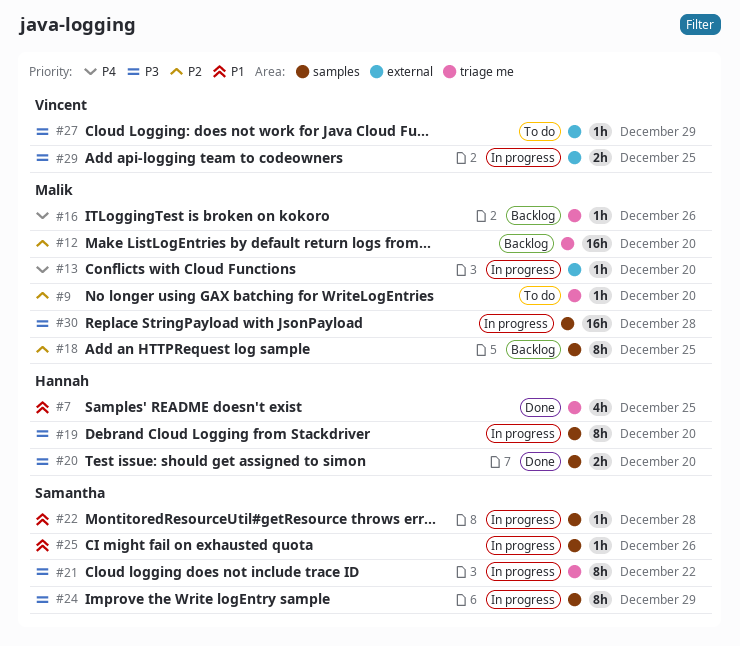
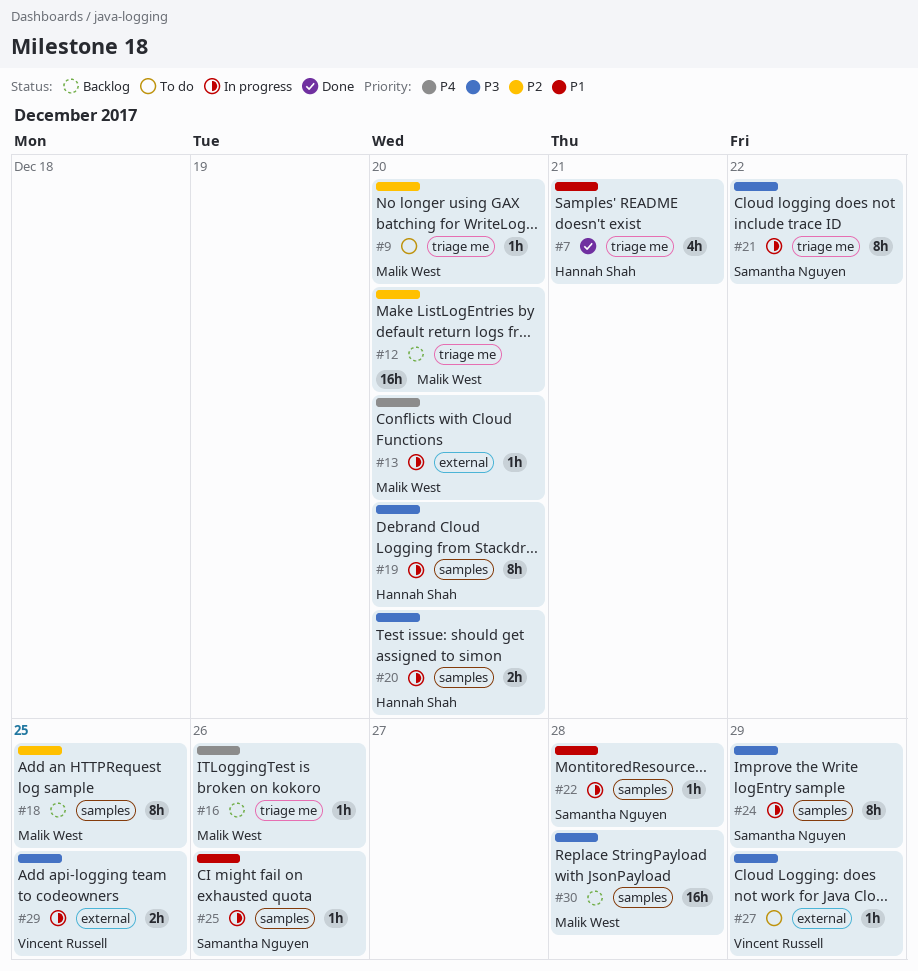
#7, due: Dec 25 -> Dec 21
#20, status: Done -> In progress
#30, status: In progress -> Backlog

